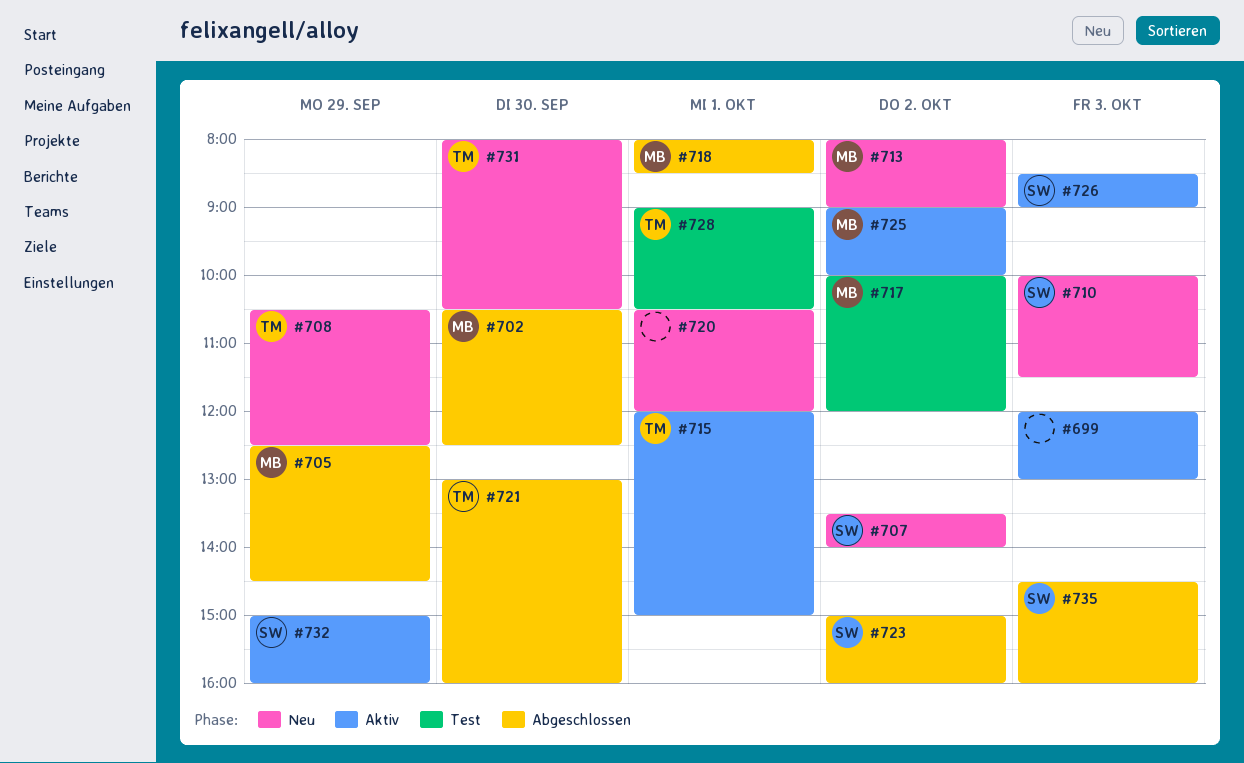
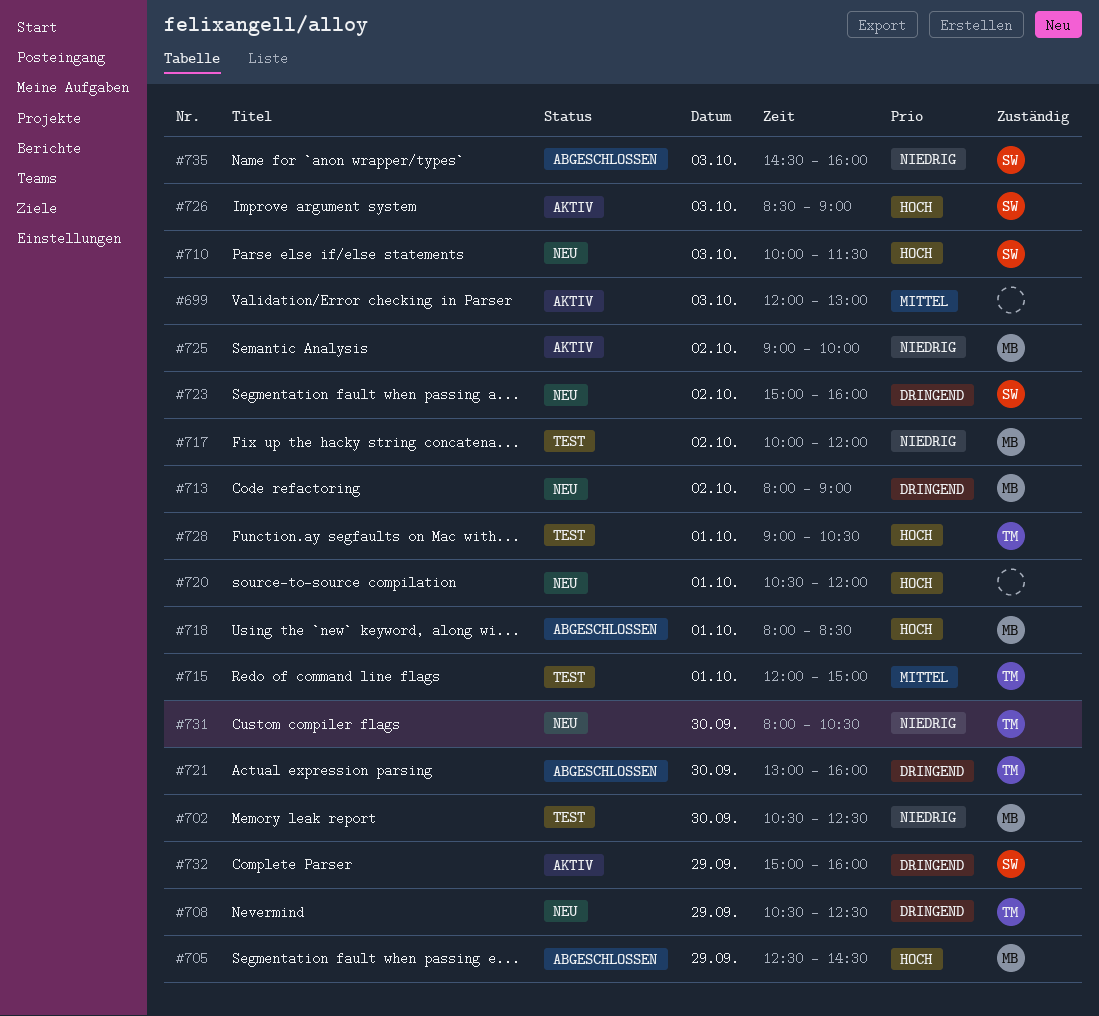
#702, status: Abgeschlossen -> Test
#707: present -> none
#715, status: Aktiv -> Test
#723, status: Abgeschlossen -> Neu

